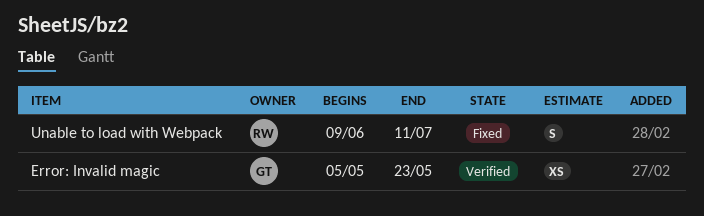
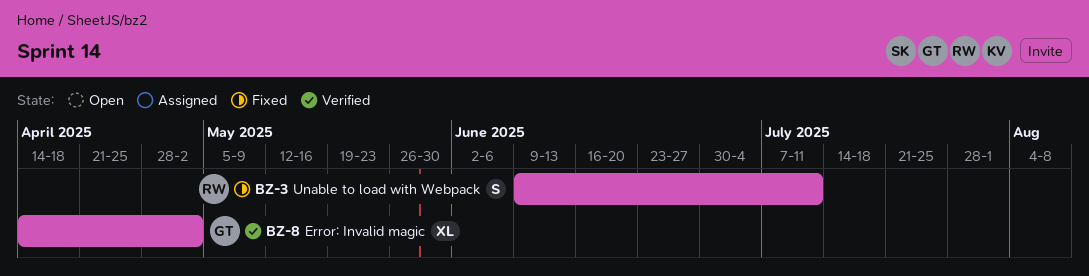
Error: Invalid magic, estimate: XS -> XL
Error: Invalid magic, start: May 5 -> Apr 14
Error: Invalid magic, due: May 23 -> May 2

